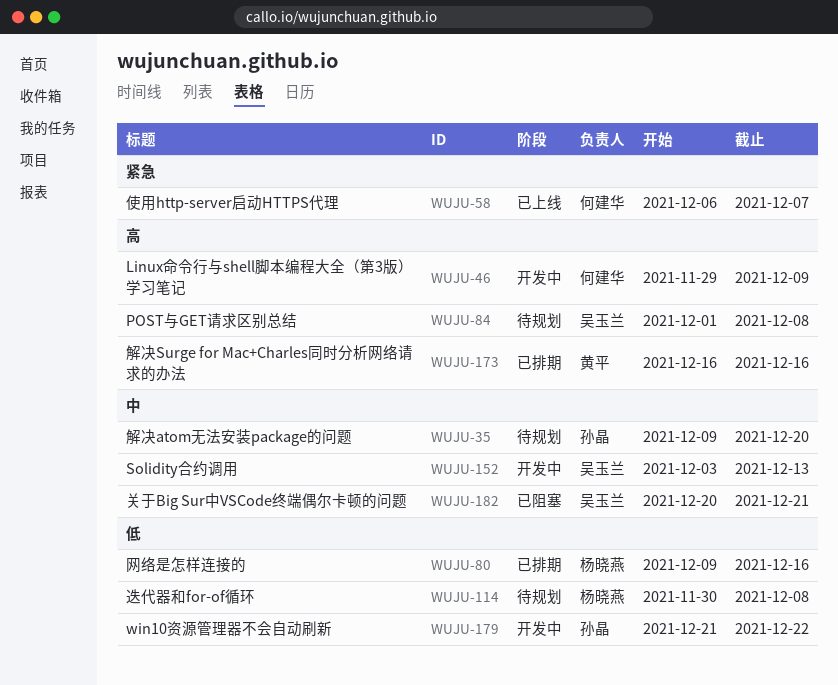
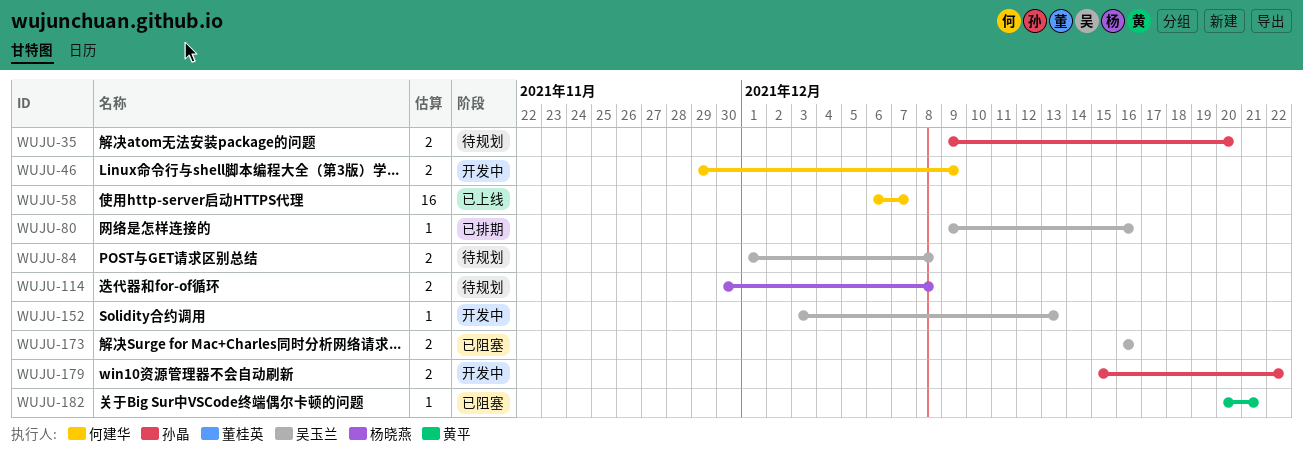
WUJU-80, owner: 杨晓燕 -> 吴玉兰
WUJU-173, status: 已排期 -> 已阻塞
WUJU-173, owner: 黄平 -> 吴玉兰
WUJU-179, start: Dec 21 -> Dec 15
WUJU-182, owner: 吴玉兰 -> 黄平

